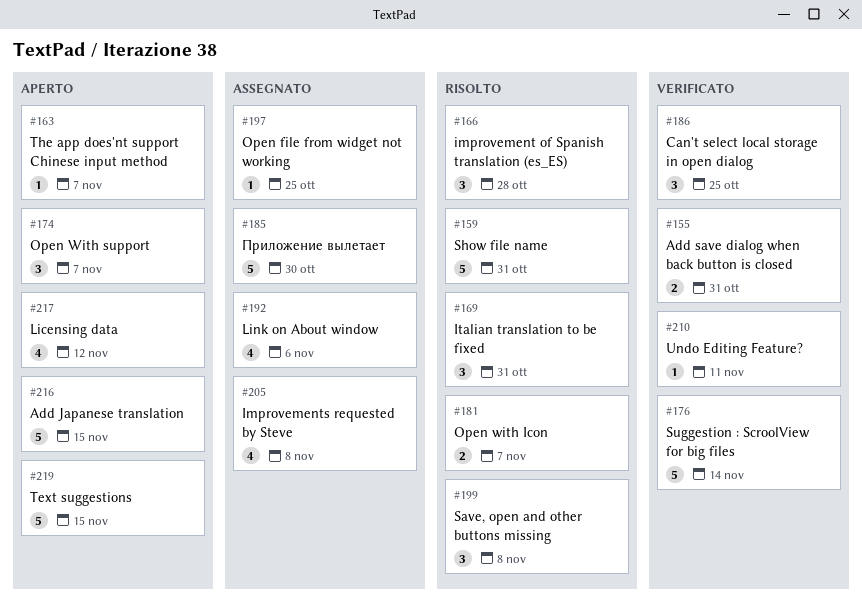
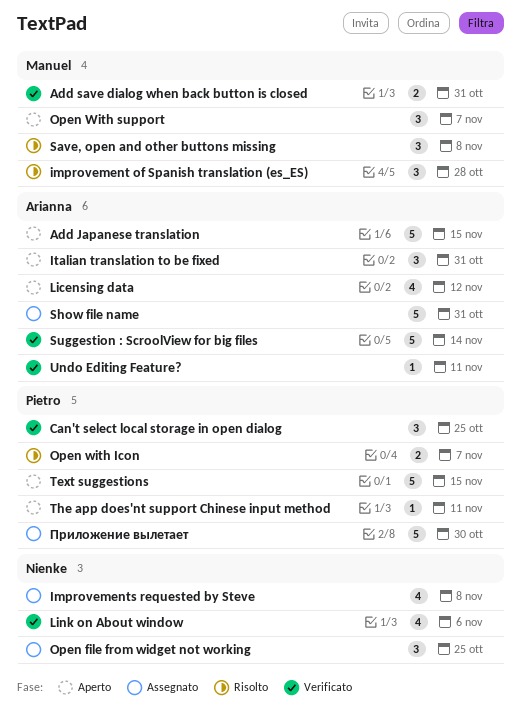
Italian translation to be fixed, status: Risolto -> Aperto
Link on About window, status: Assegnato -> Verificato
Open file from widget not working, estimate: 1 -> 3
Show file name, status: Risolto -> Assegnato
The app does'nt support Chinese input method, due: Nov 7 -> Nov 11

